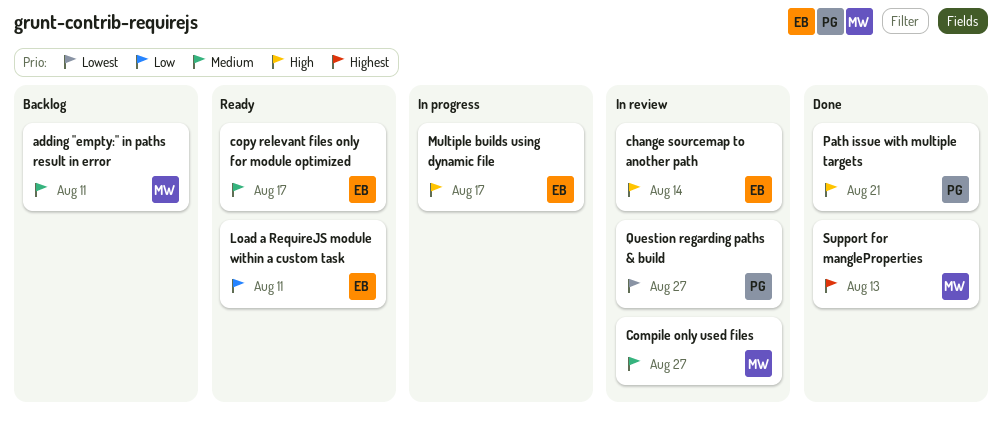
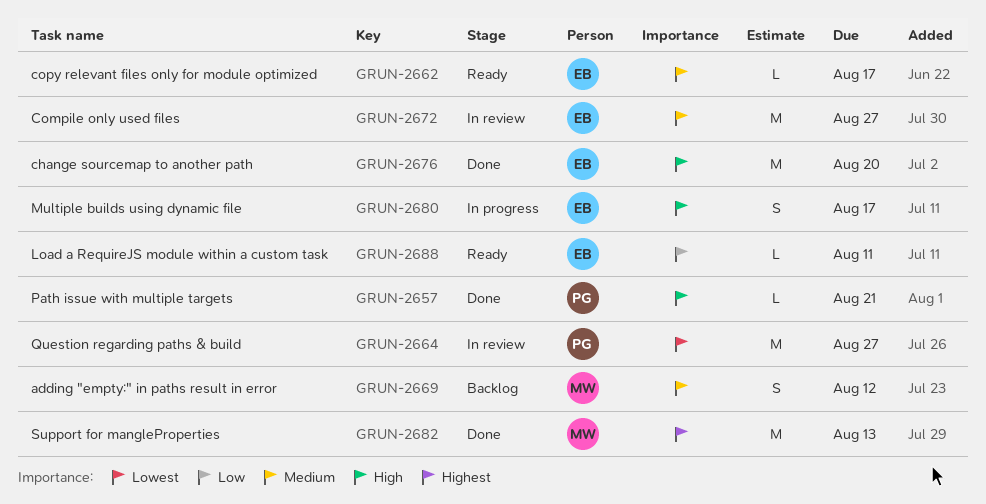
adding "empty:" in paths result in error, due: Aug 11 -> Aug 12
change sourcemap to another path, status: In review -> Done
change sourcemap to another path, due: Aug 14 -> Aug 20
Compile only used files, owner: MW -> EB

